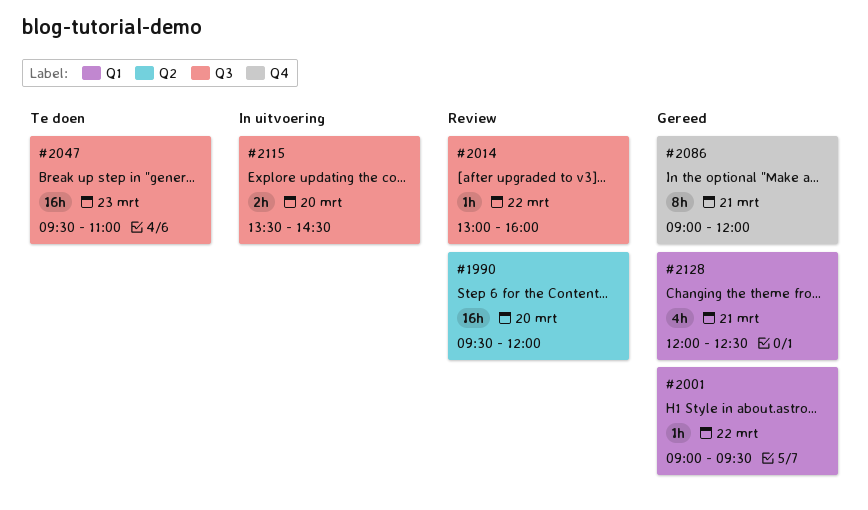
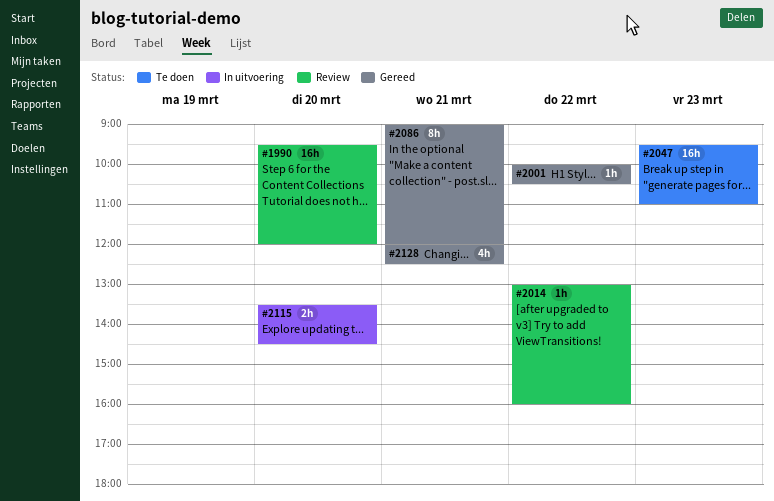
#2001, begins: 09:00 -> 10:00
#2001, ends: 09:30 -> 10:30

